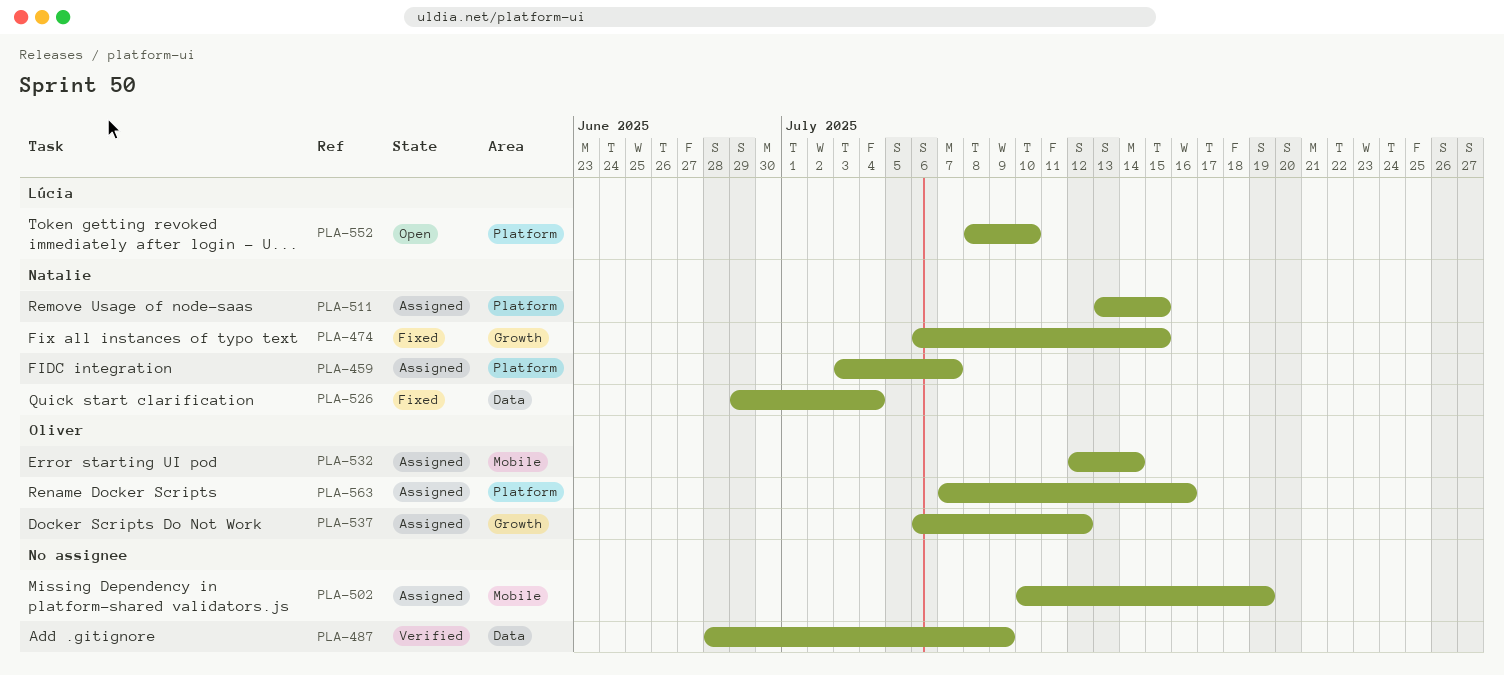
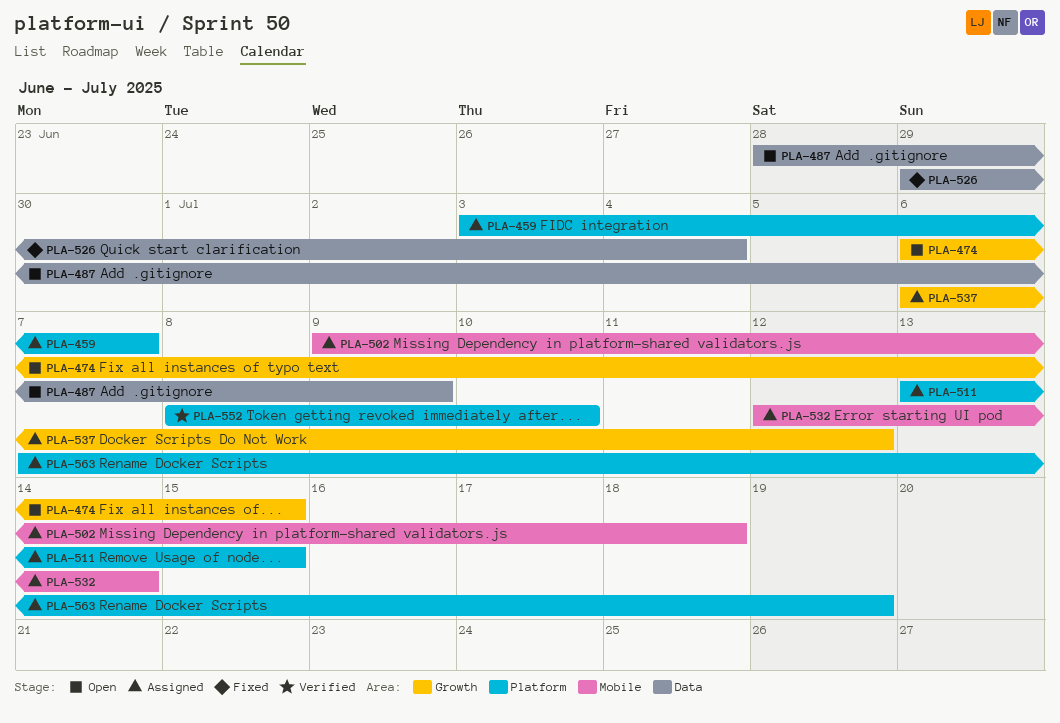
PLA-474, status: Fixed -> Open
PLA-487, status: Verified -> Open
PLA-502, start: Jul 10 -> Jul 9
PLA-502, due: Jul 19 -> Jul 18
PLA-552, status: Open -> Verified
PLA-563, due: Jul 16 -> Jul 19

